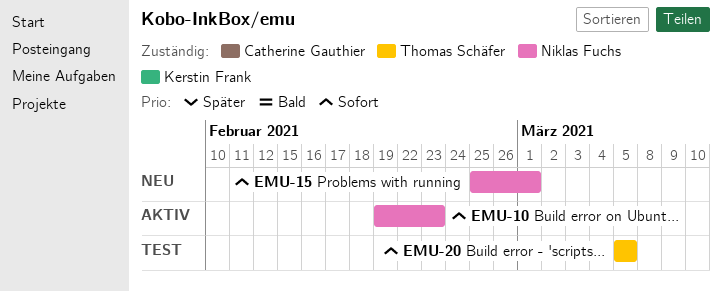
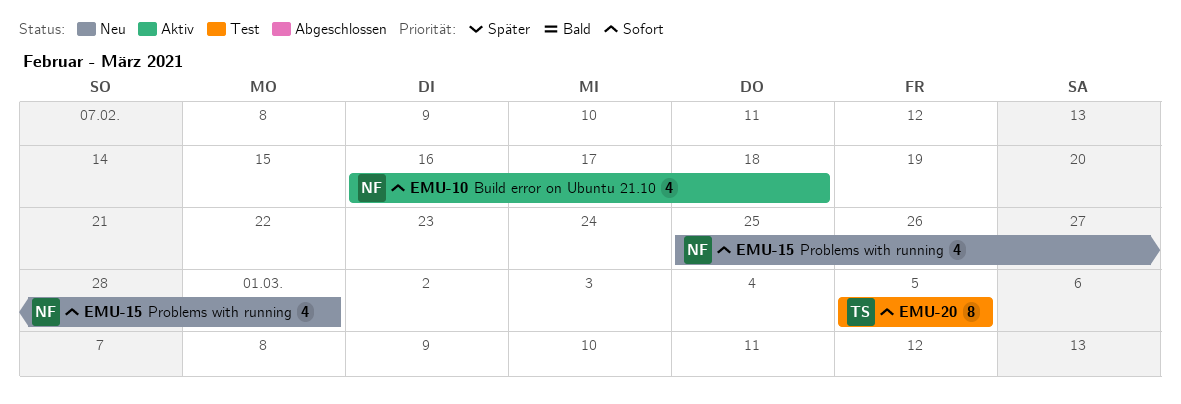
EMU-10, start: Feb 19 -> Feb 16
EMU-10, due: Feb 23 -> Feb 18

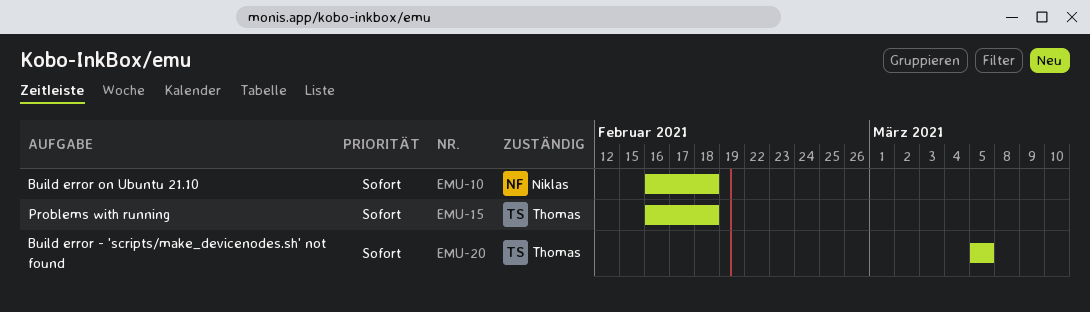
EMU-15, owner: Niklas -> Thomas
EMU-15, start: Feb 25 -> Feb 16
EMU-15, due: Mar 1 -> Feb 18

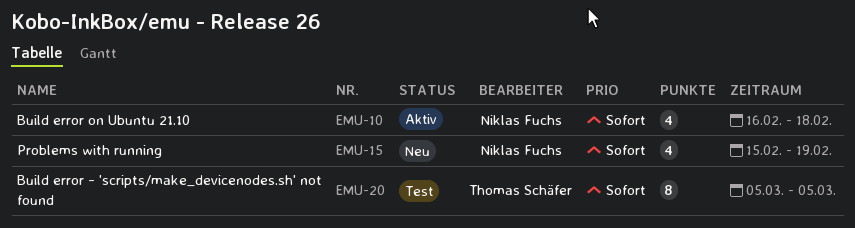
EMU-15, owner: Thomas Schäfer -> Niklas Fuchs
EMU-15, start: Feb 16 -> Feb 15
EMU-15, due: Feb 18 -> Feb 19

